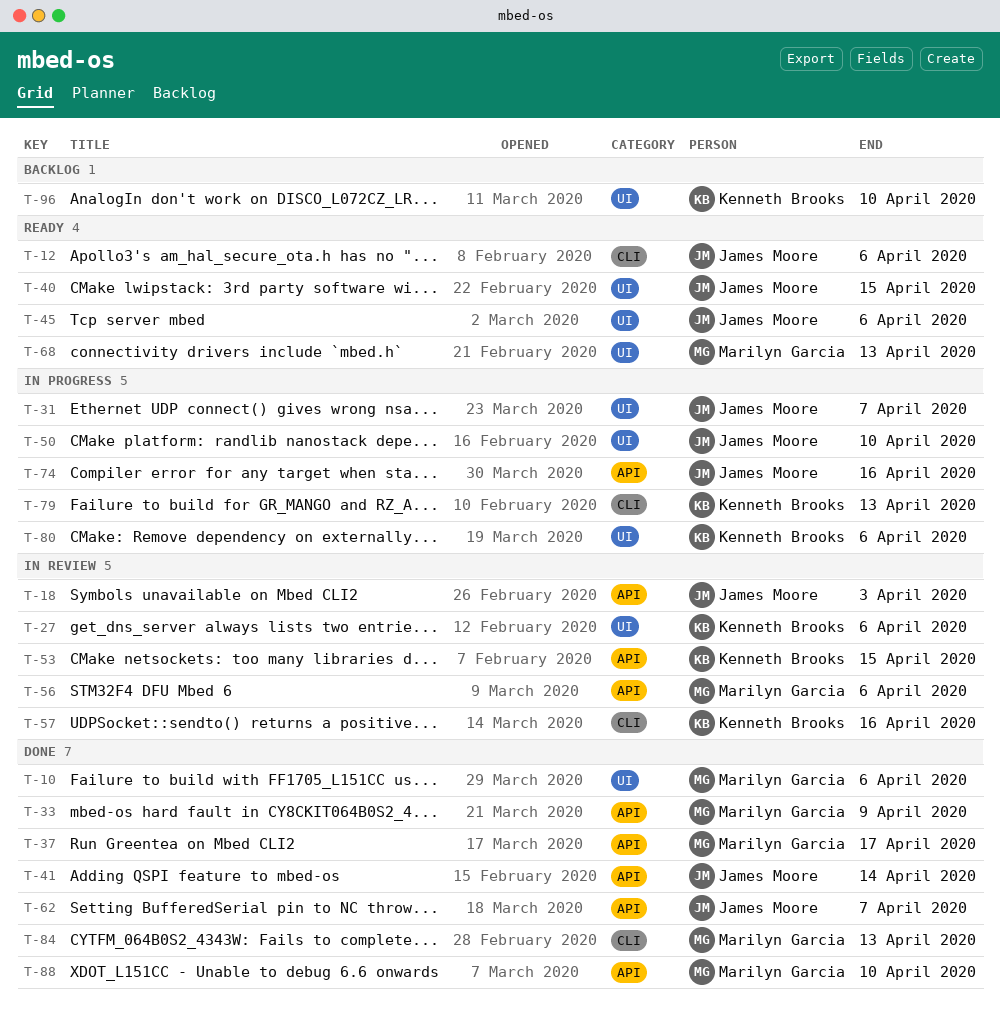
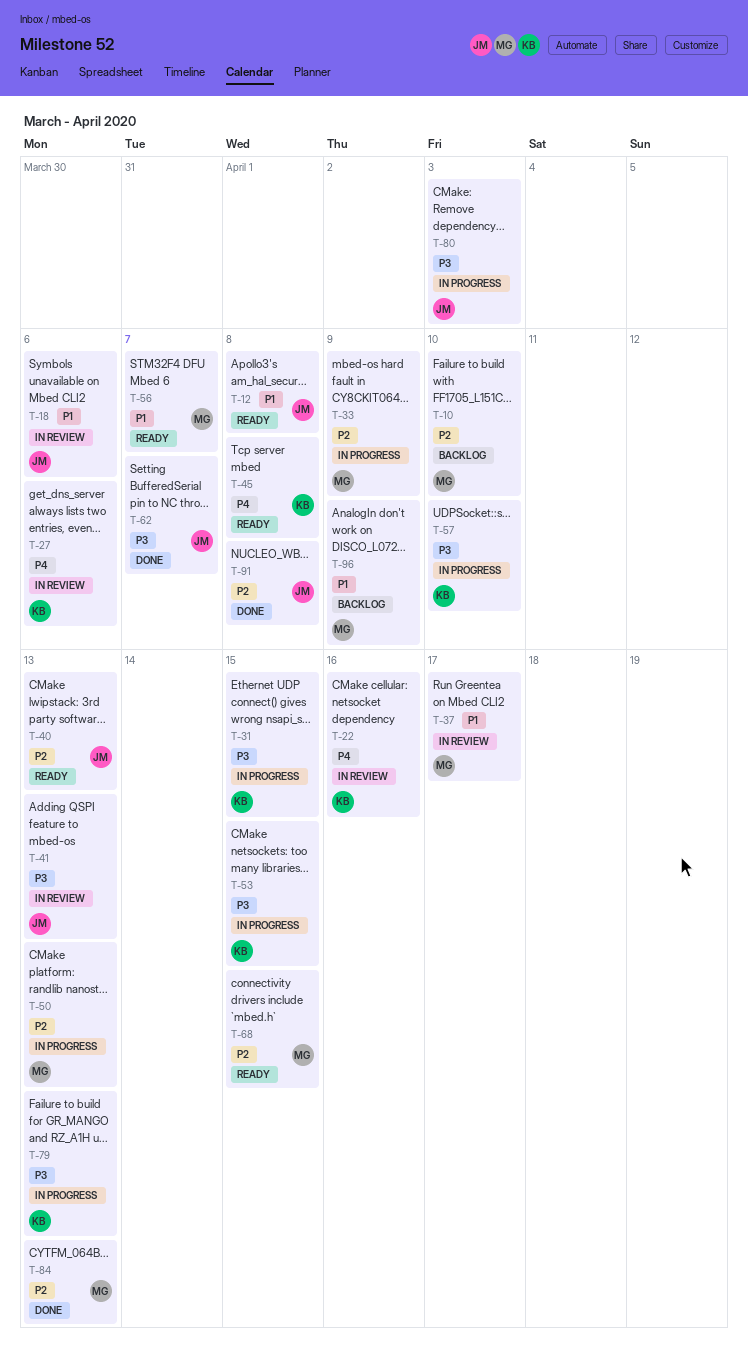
T-10, status: Done -> Backlog
T-10, due: Apr 6 -> Apr 10
T-12, due: Apr 6 -> Apr 8
T-18, due: Apr 3 -> Apr 6
T-22: none -> present
T-31, owner: James Moore -> Kenneth Brooks
T-31, due: Apr 7 -> Apr 15
T-33, status: Done -> In progress
T-37, status: Done -> In review
T-40, due: Apr 15 -> Apr 13
T-41, status: Done -> In review
T-41, due: Apr 14 -> Apr 13
T-45, owner: James Moore -> Kenneth Brooks
T-45, due: Apr 6 -> Apr 8
T-50, owner: James Moore -> Marilyn Garcia
T-50, due: Apr 10 -> Apr 13
T-53, status: In review -> In progress
T-56, status: In review -> Ready
T-56, due: Apr 6 -> Apr 7
T-57, status: In review -> In progress
T-57, due: Apr 16 -> Apr 10
T-68, due: Apr 13 -> Apr 15
T-74: present -> none
T-80, owner: Kenneth Brooks -> James Moore
T-80, due: Apr 6 -> Apr 3
T-88: present -> none
T-91: none -> present
T-96, owner: Kenneth Brooks -> Marilyn Garcia
T-96, due: Apr 10 -> Apr 9

